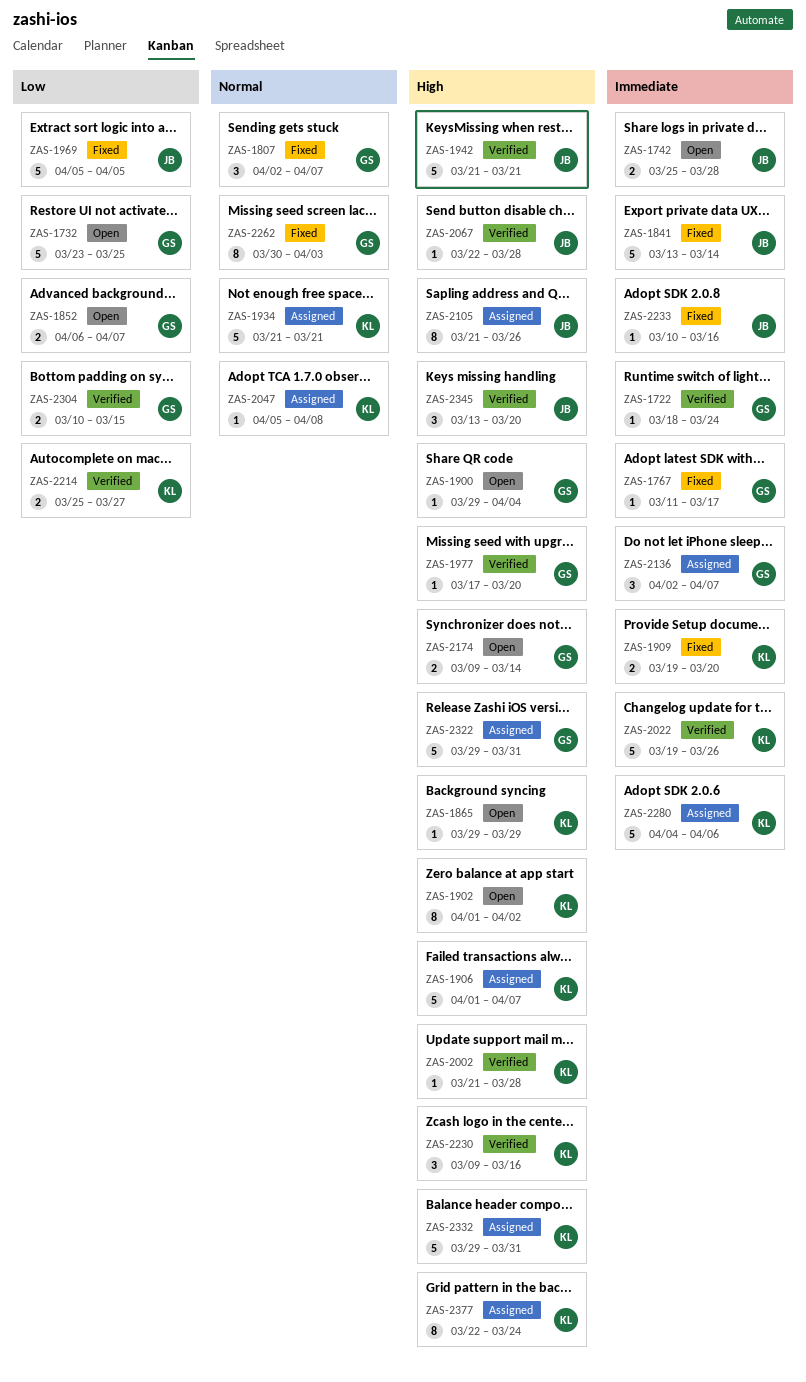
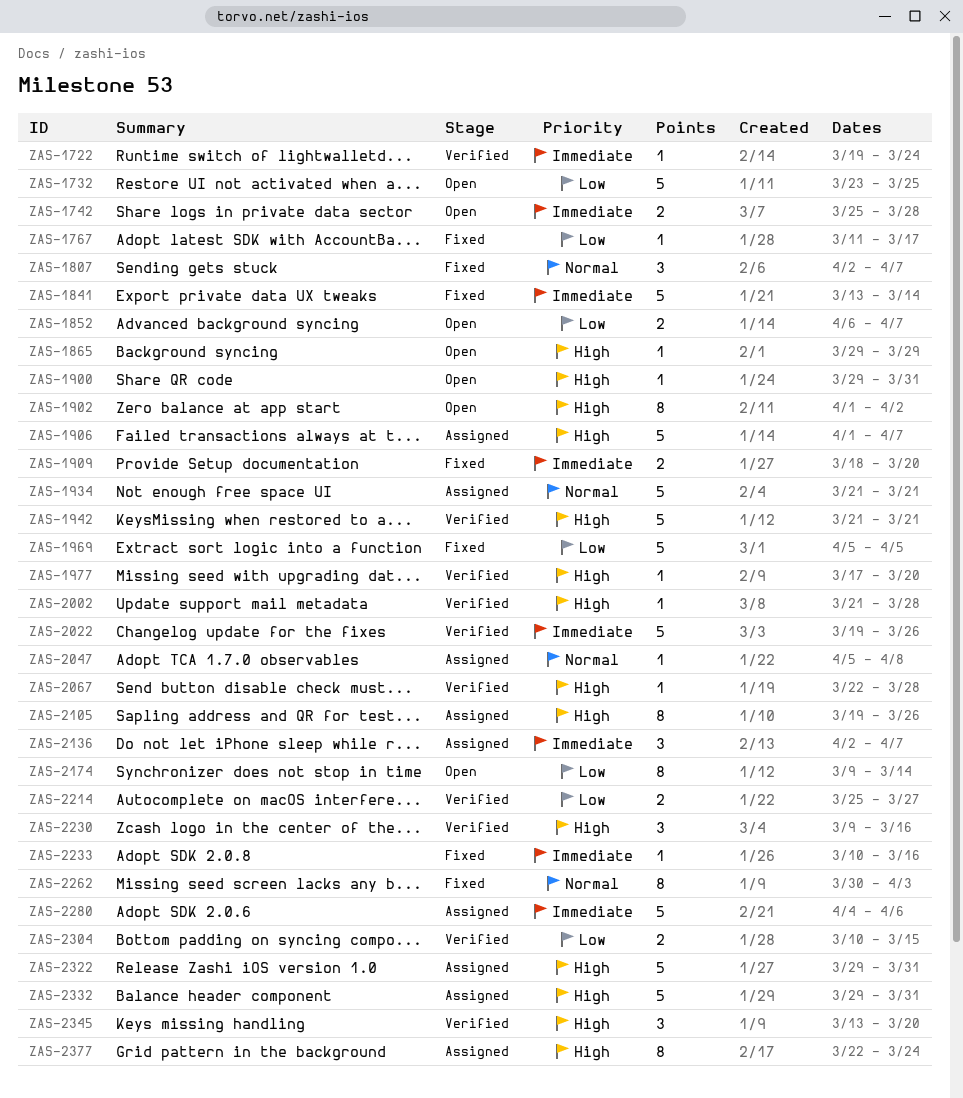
ZAS-1722, start: Mar 18 -> Mar 19
ZAS-1767, priority: Immediate -> Low
ZAS-1900, due: Apr 4 -> Mar 31
ZAS-1909, start: Mar 19 -> Mar 18
ZAS-2105, start: Mar 21 -> Mar 19
ZAS-2174, priority: High -> Low
ZAS-2174, estimate: 2 -> 8

